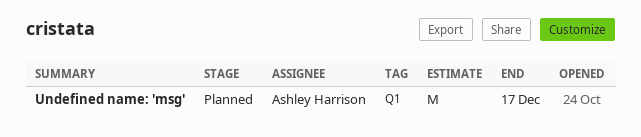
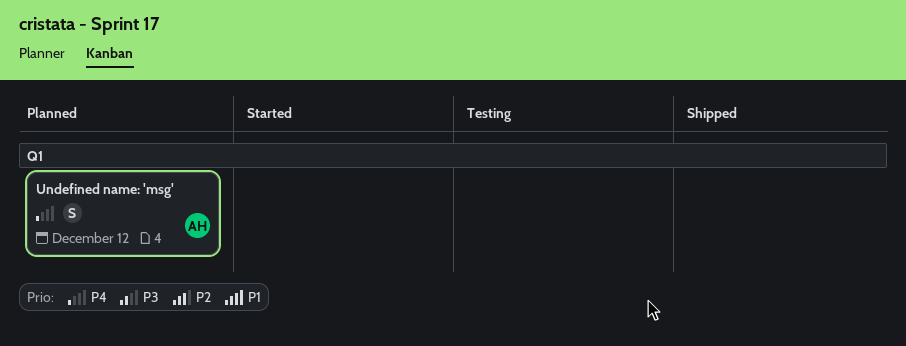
Undefined name: 'msg', estimate: M -> S
Undefined name: 'msg', due: Dec 17 -> Dec 12

